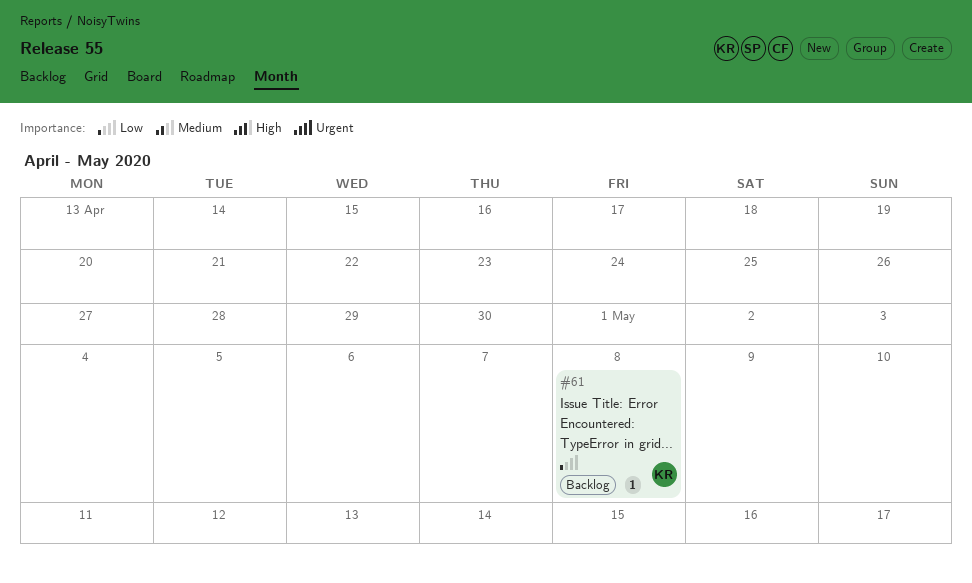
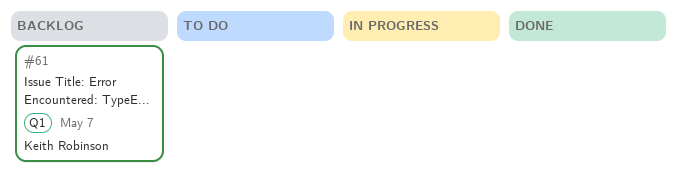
#61, due: May 8 -> May 7

